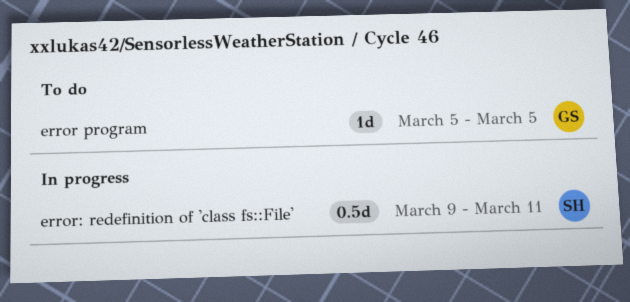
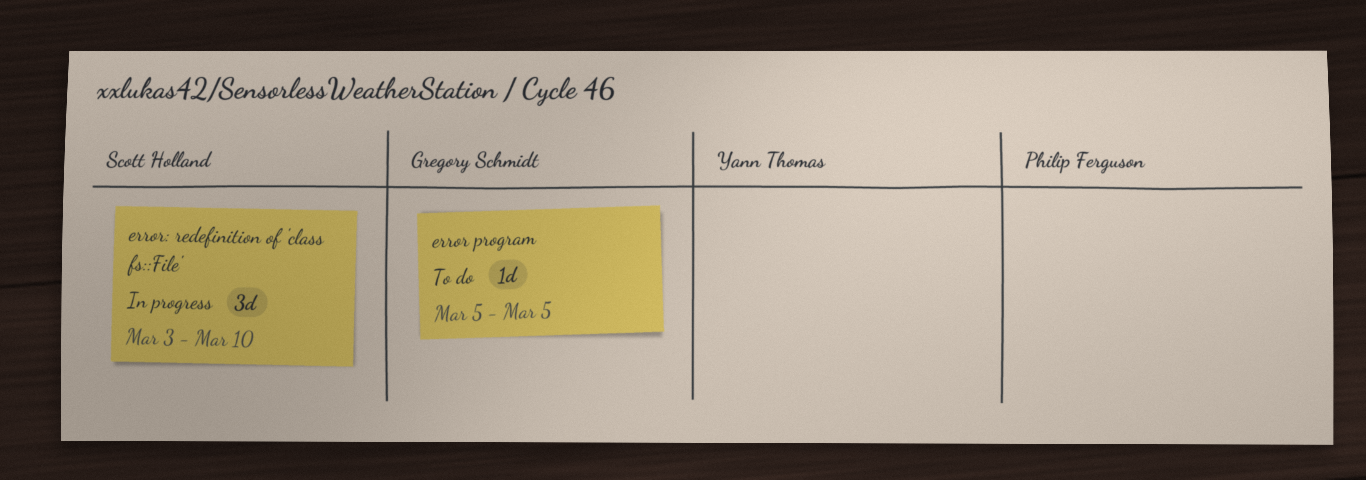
error: redefinition of 'class fs::File', estimate: 0.5d -> 3d
error: redefinition of 'class fs::File', start: Mar 9 -> Mar 3
error: redefinition of 'class fs::File', due: Mar 11 -> Mar 10

